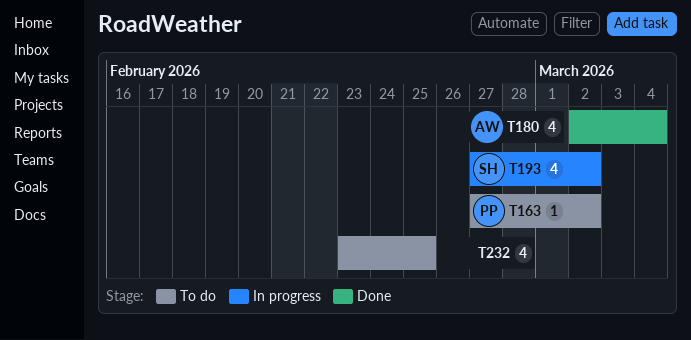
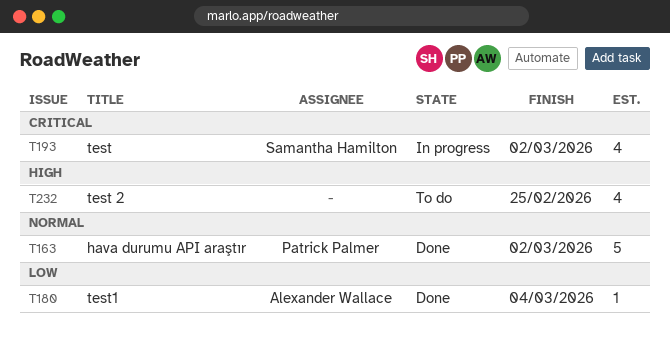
T163, status: To do -> Done
T163, estimate: 1 -> 5
T180, estimate: 4 -> 1

